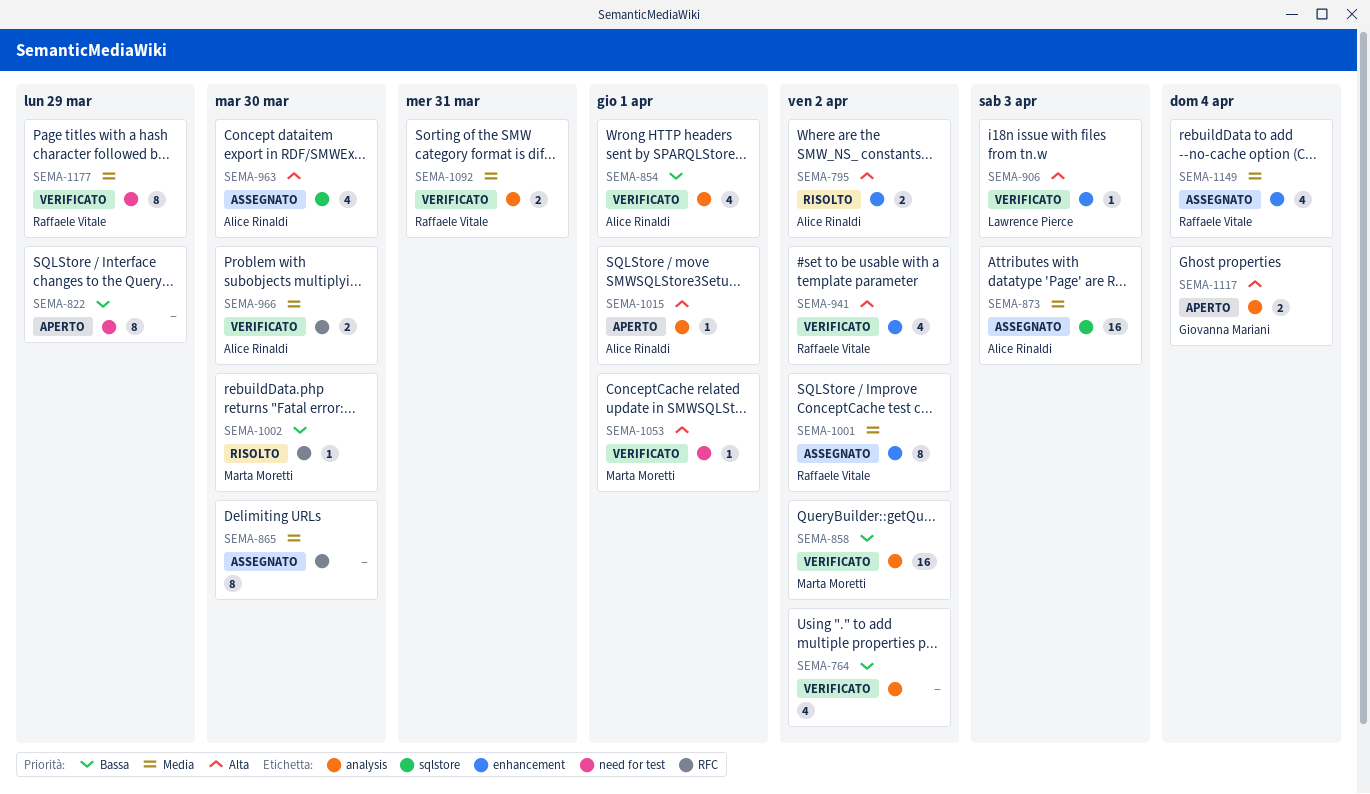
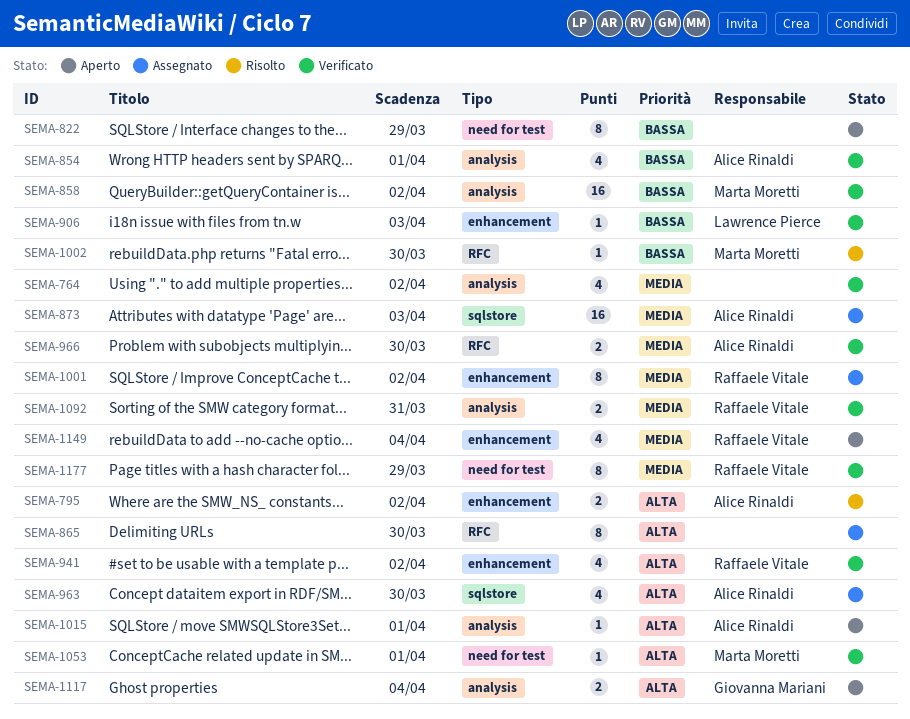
SEMA-764, priority: Bassa -> Media
SEMA-865, priority: Media -> Alta
SEMA-906, priority: Alta -> Bassa
SEMA-1149, status: Assegnato -> Aperto

